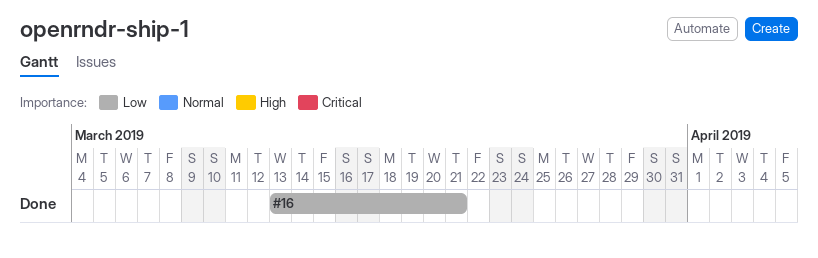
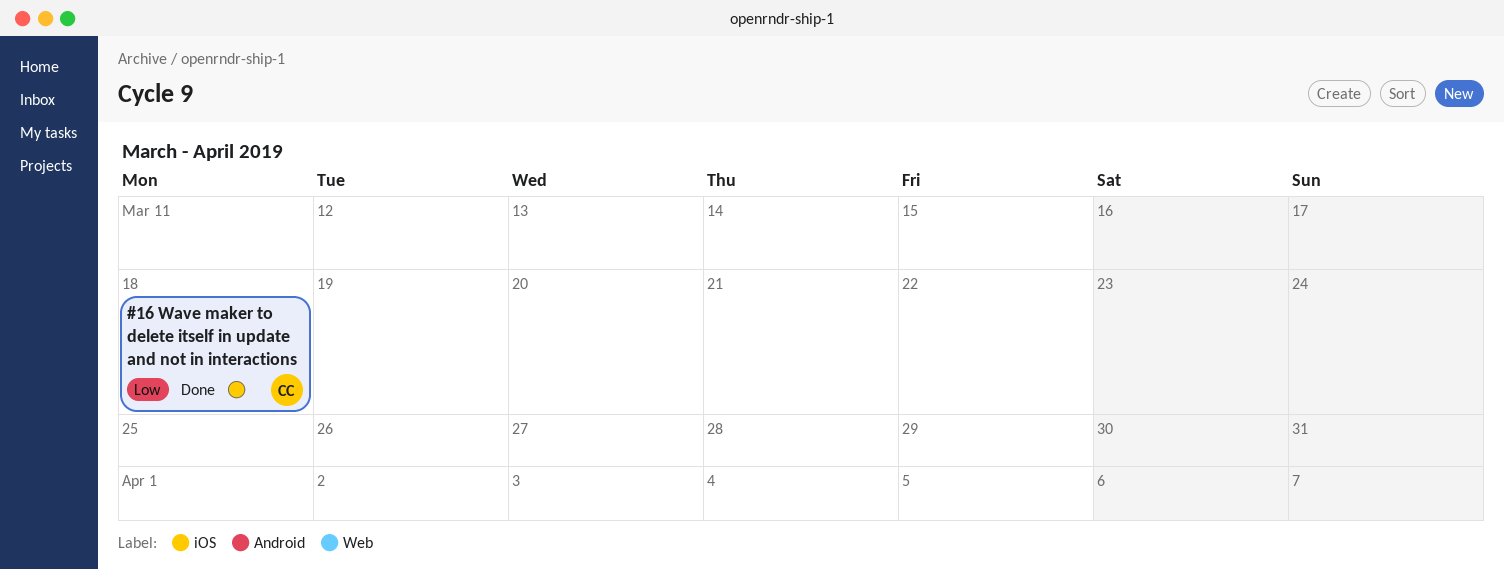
#16, due: Mar 21 -> Mar 18

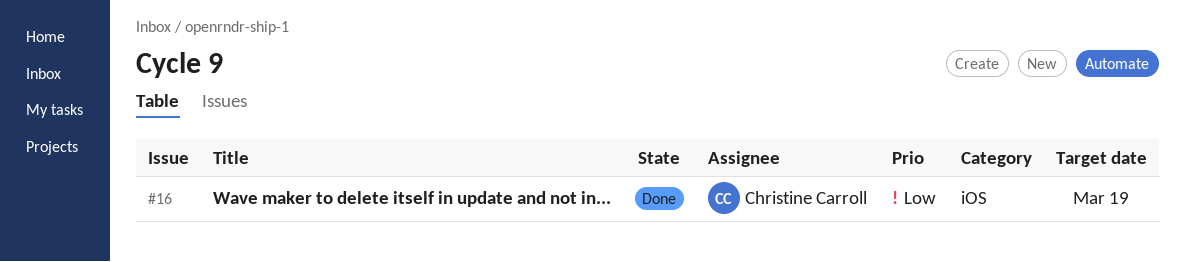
#16, due: Mar 18 -> Mar 19

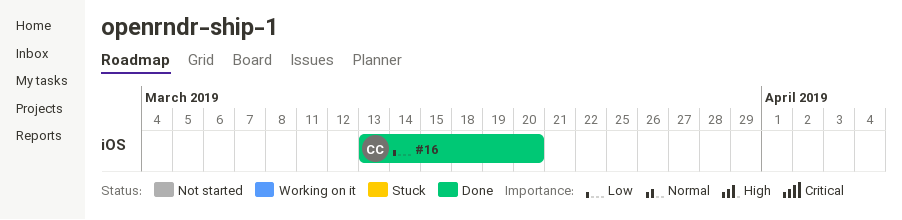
#16, due: Mar 19 -> Mar 20

